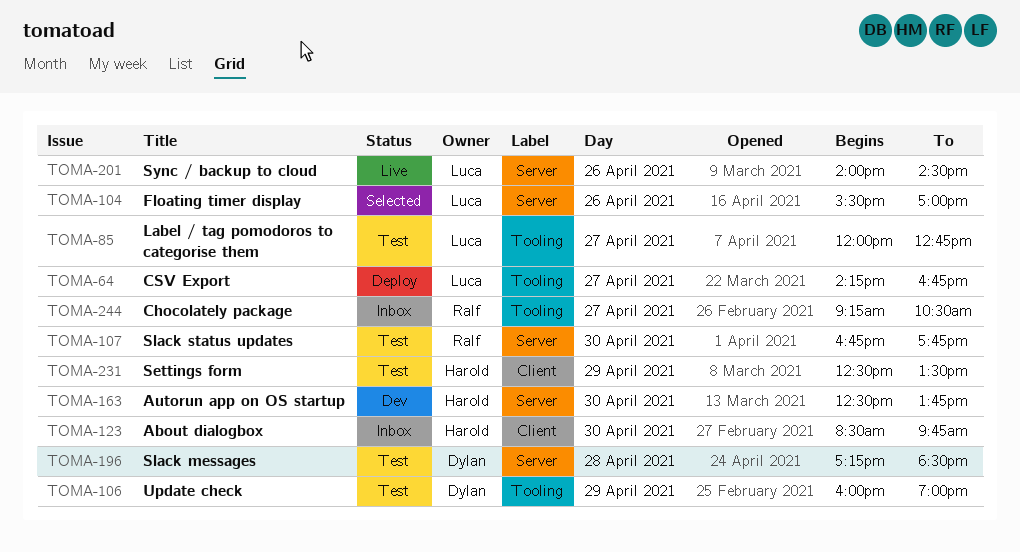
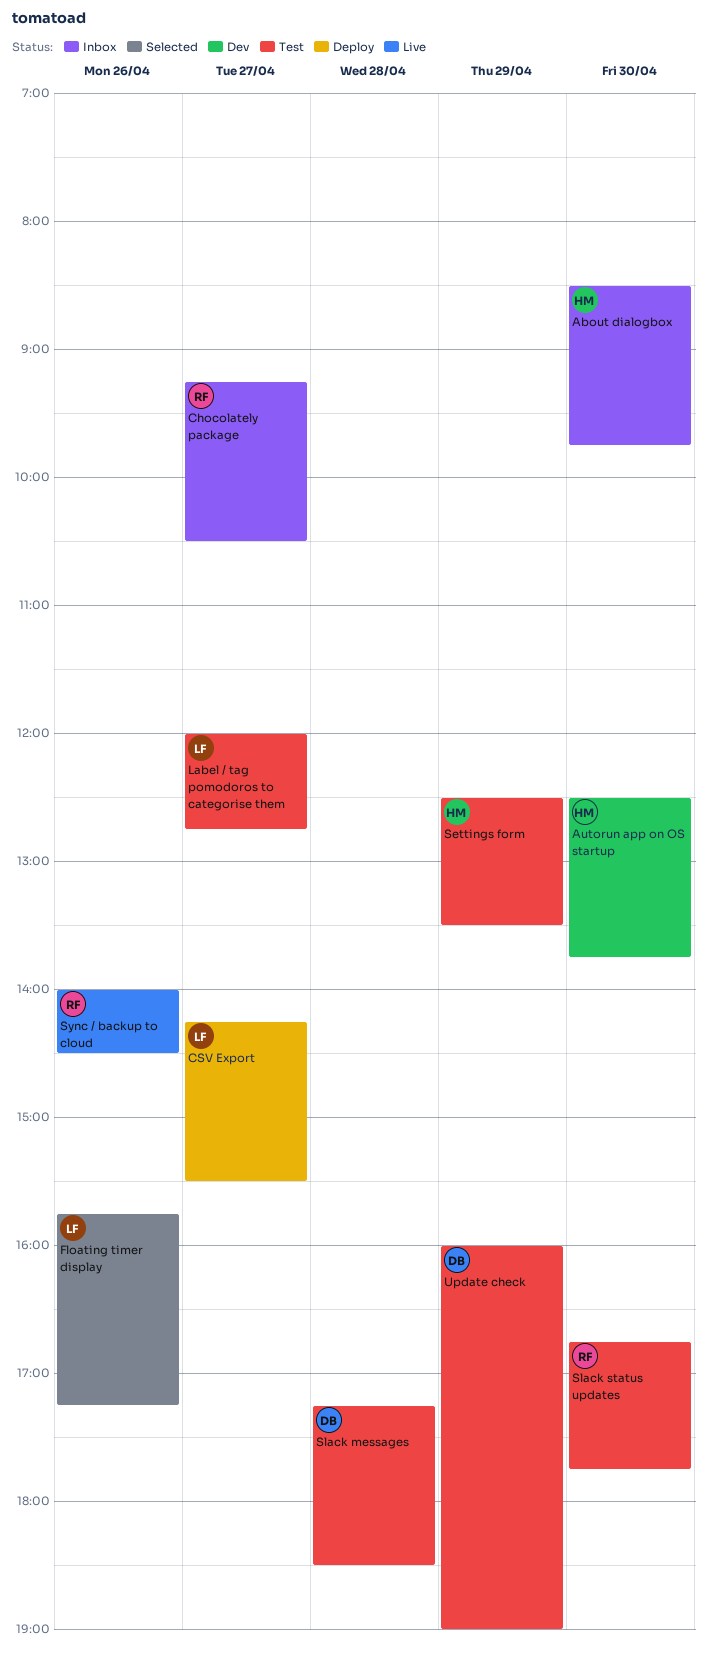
CSV Export, ends: 16:45 -> 15:30
Floating timer display, begins: 15:30 -> 15:45
Floating timer display, ends: 17:00 -> 17:15
Sync / backup to cloud, owner: Luca -> Ralf

